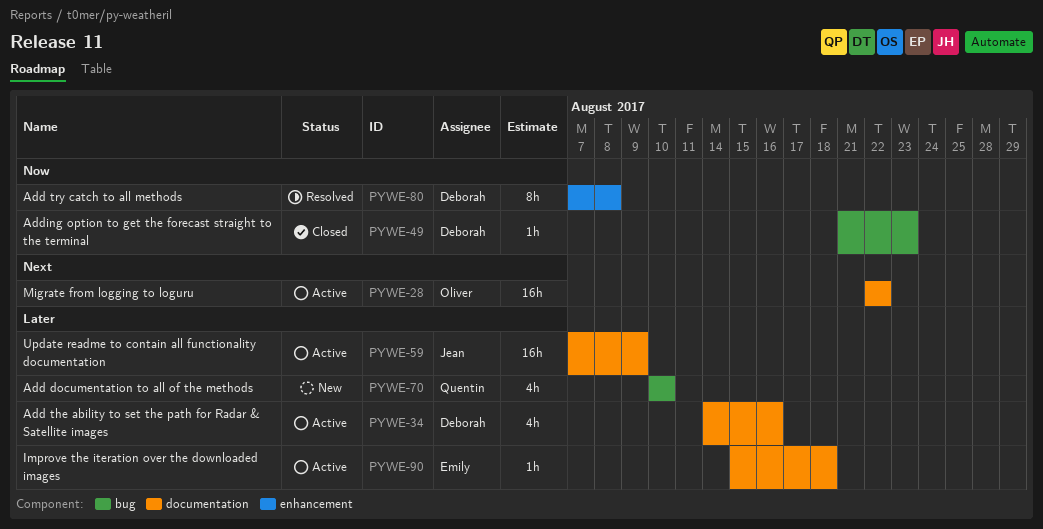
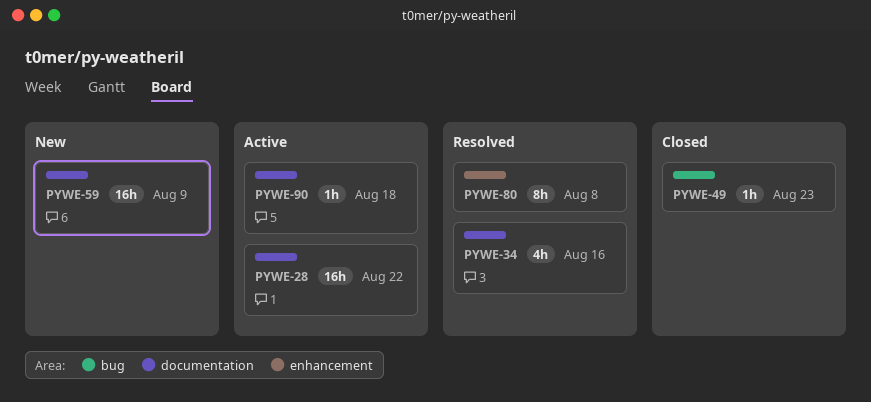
PYWE-34, status: Active -> Resolved
PYWE-59, status: Active -> New
PYWE-70: present -> none

